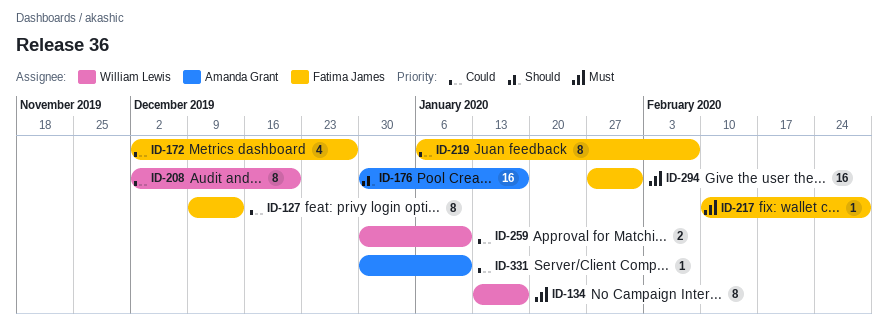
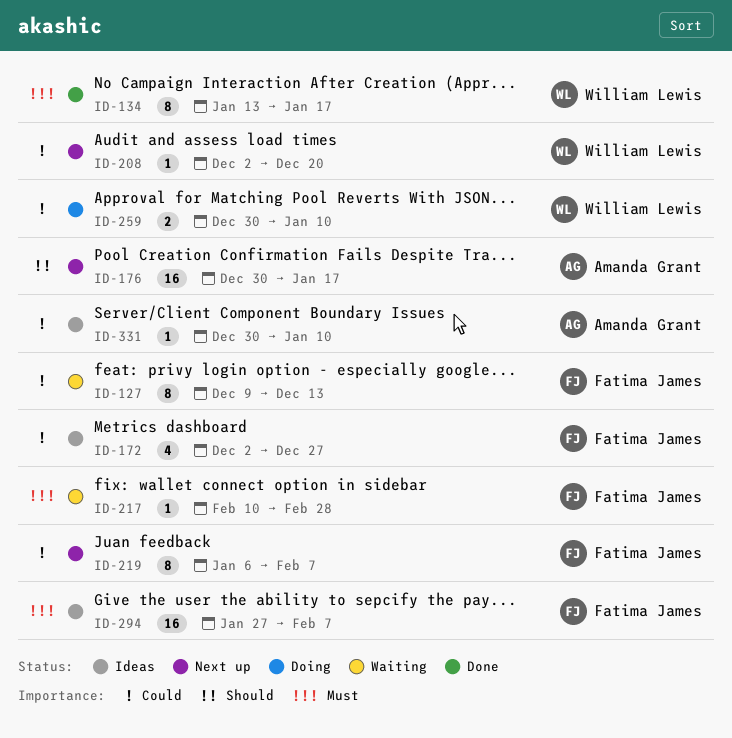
ID-208, estimate: 8 -> 1
ID-294, due: Jan 31 -> Feb 7

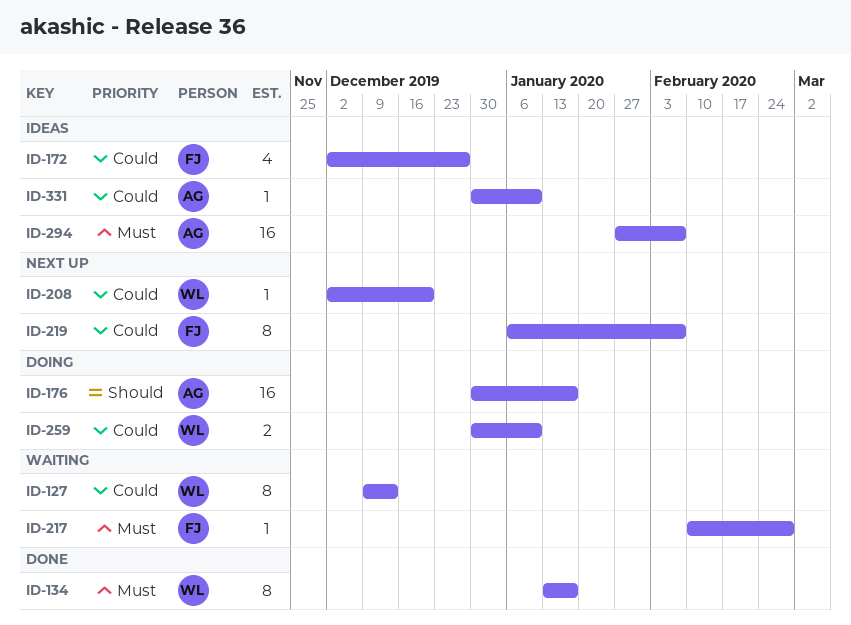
ID-127, owner: Fatima James -> William Lewis
ID-176, status: Next up -> Doing
ID-294, owner: Fatima James -> Amanda Grant

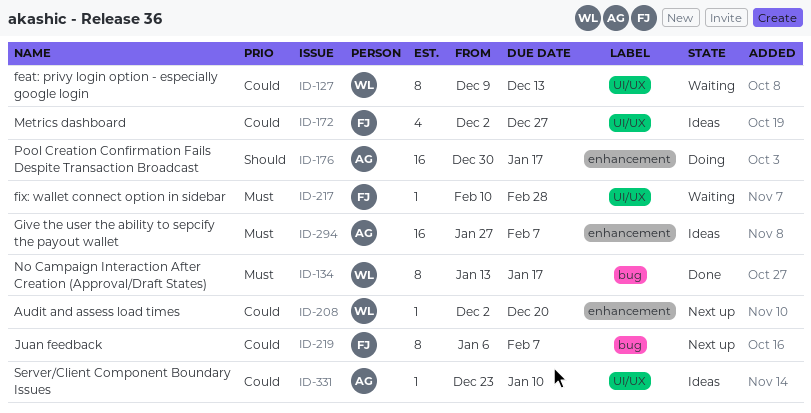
ID-259: present -> none
ID-331, start: Dec 30 -> Dec 23

